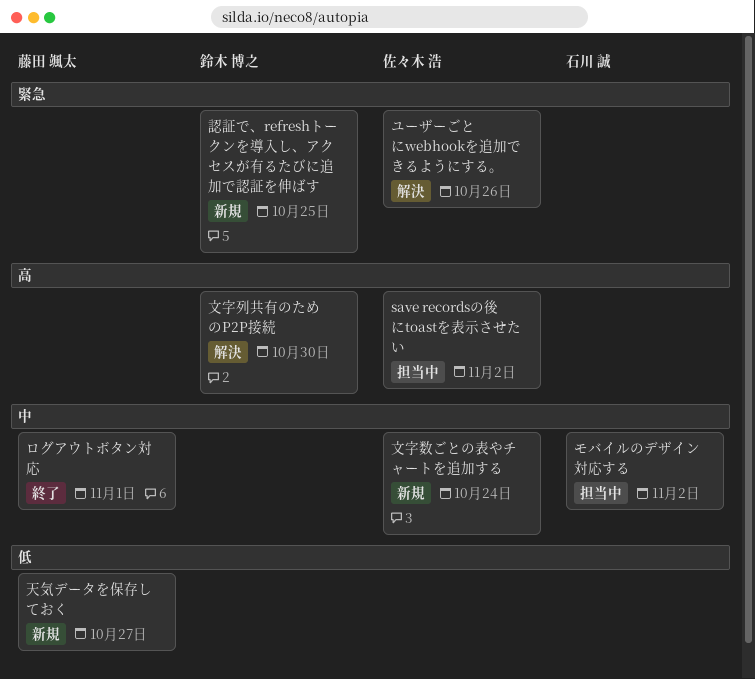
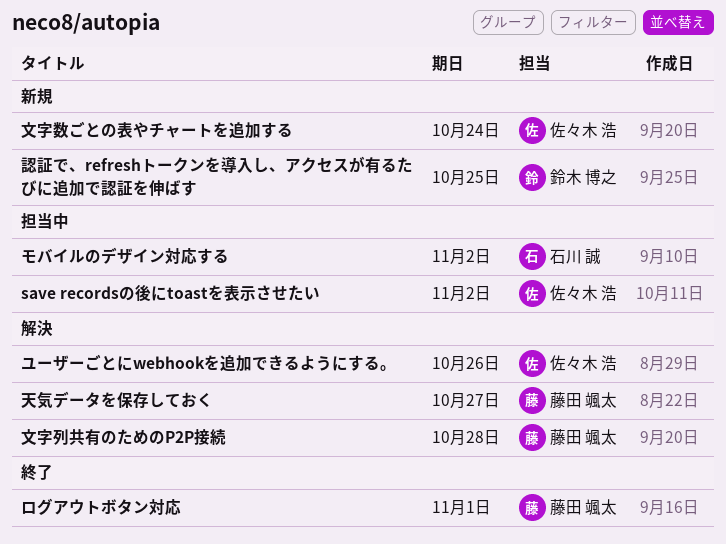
天気データを保存しておく, status: 新規 -> 解決
文字列共有のためのP2P接続, owner: 鈴木 博之 -> 藤田 颯太
文字列共有のためのP2P接続, due: Oct 30 -> Oct 28

